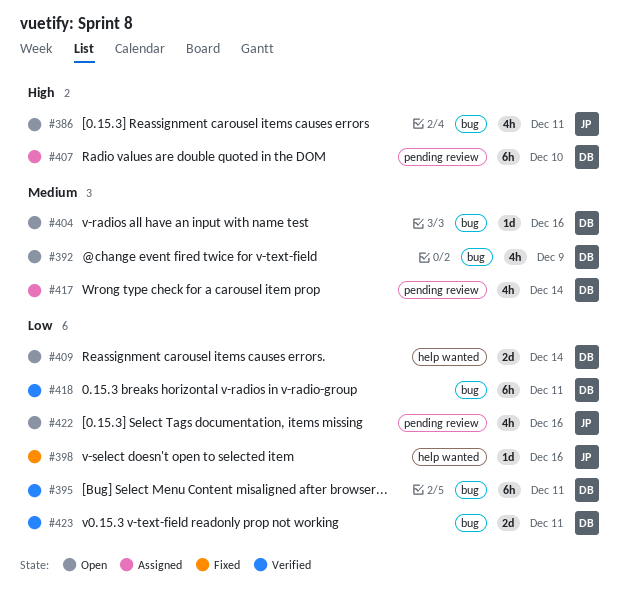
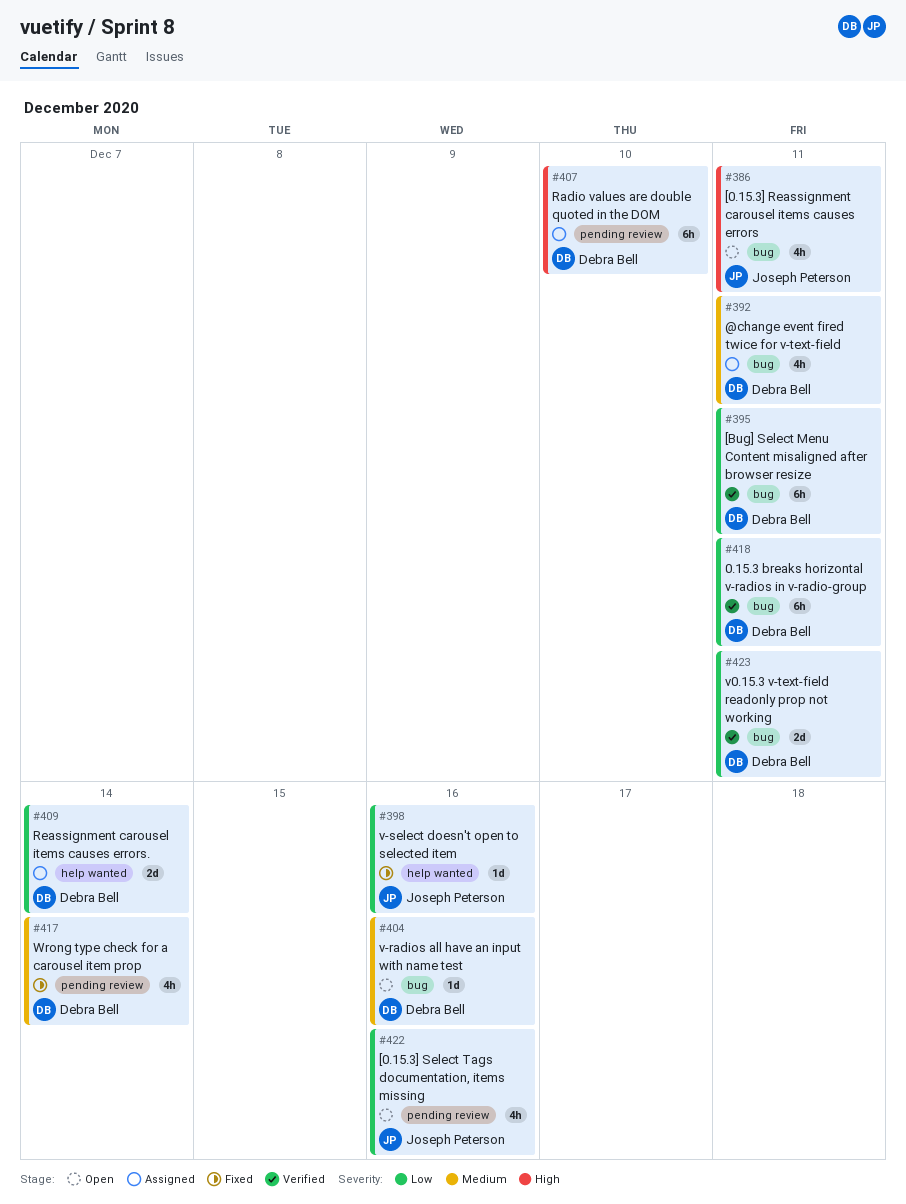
#392, status: Open -> Assigned
#392, due: Dec 9 -> Dec 11
#409, status: Open -> Assigned
#417, status: Assigned -> Fixed

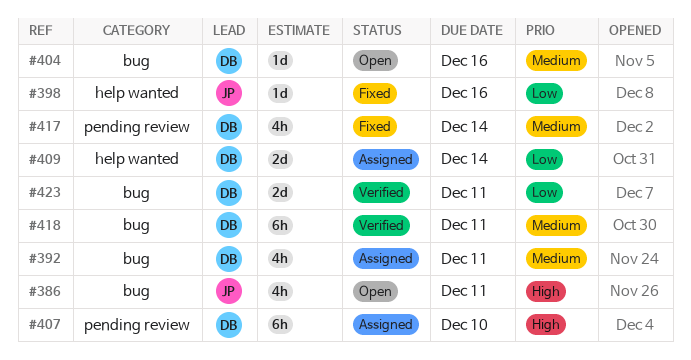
#395: present -> none
#418, priority: Low -> Medium
#422: present -> none

